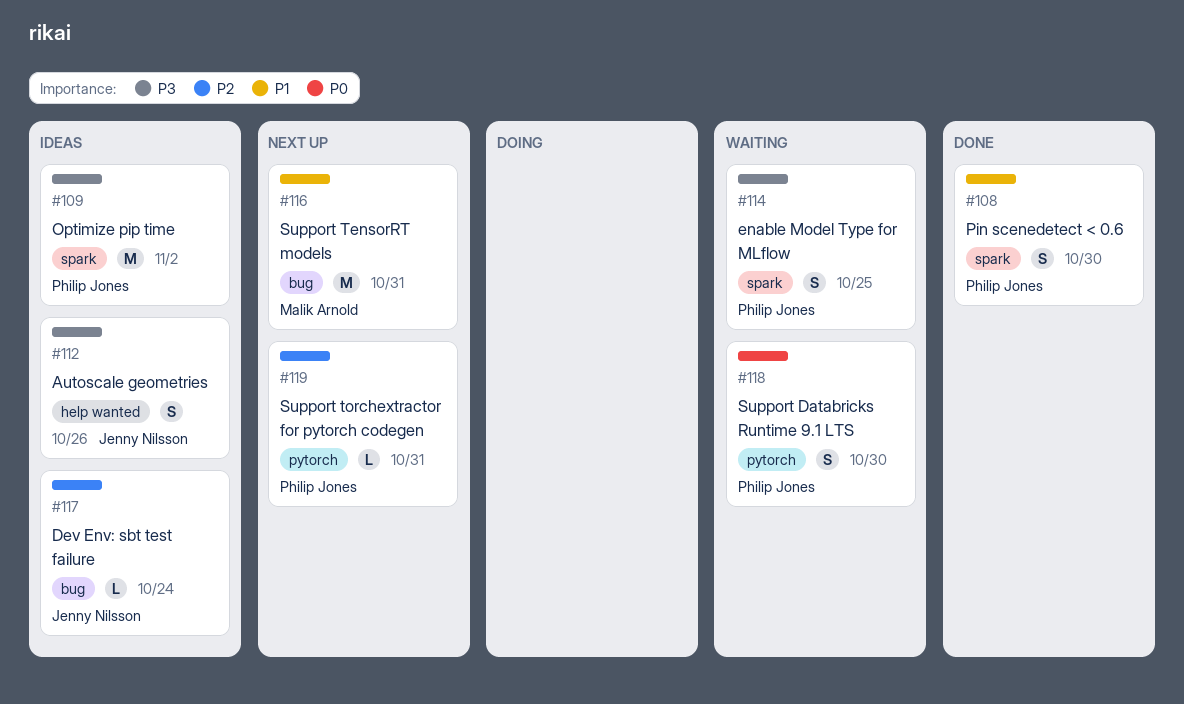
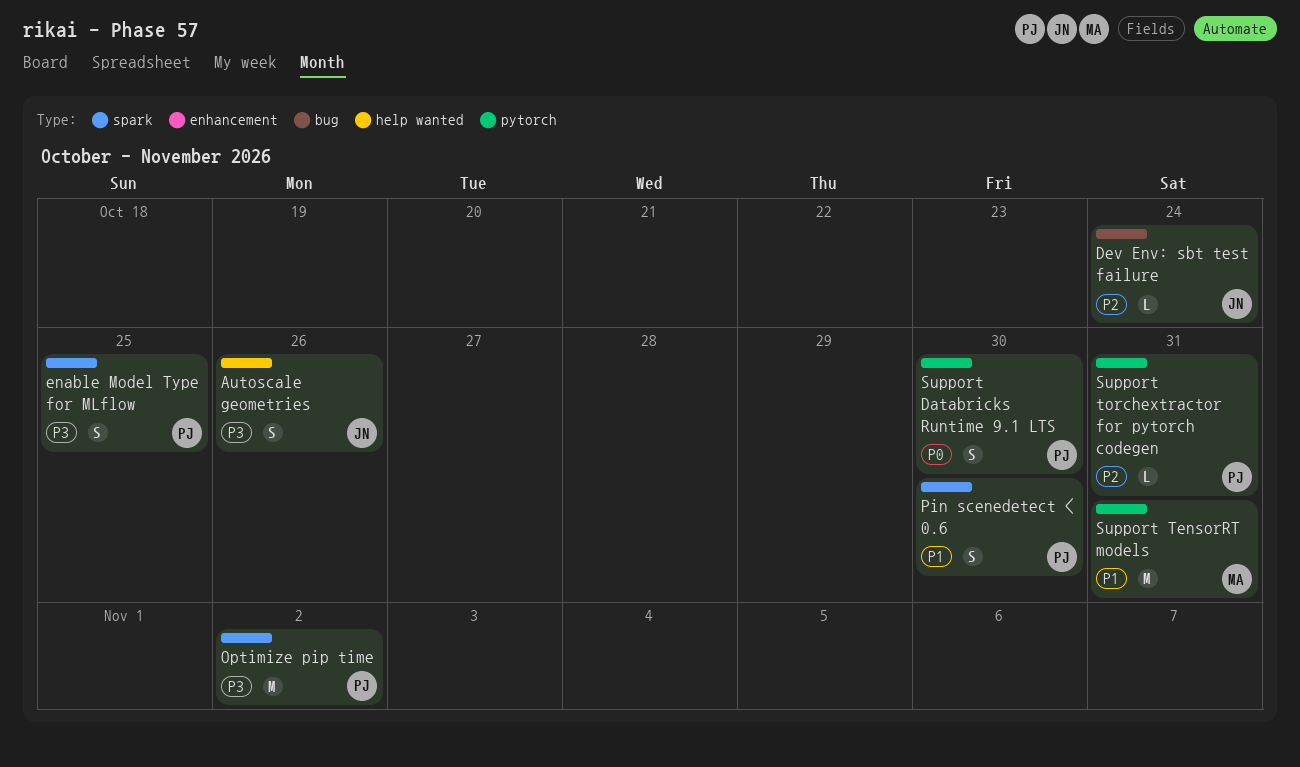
Support TensorRT models, label: bug -> pytorch

